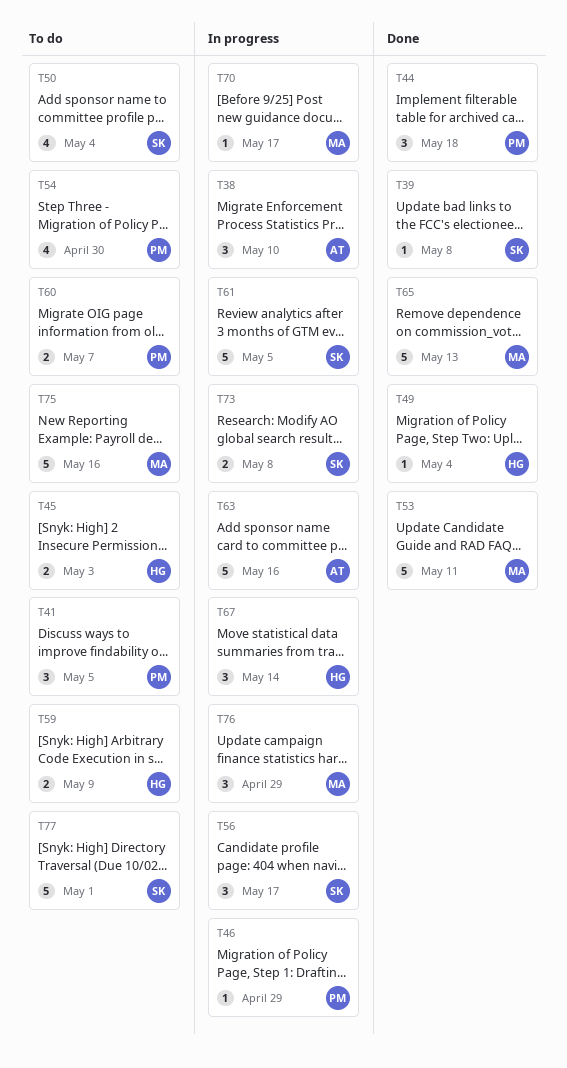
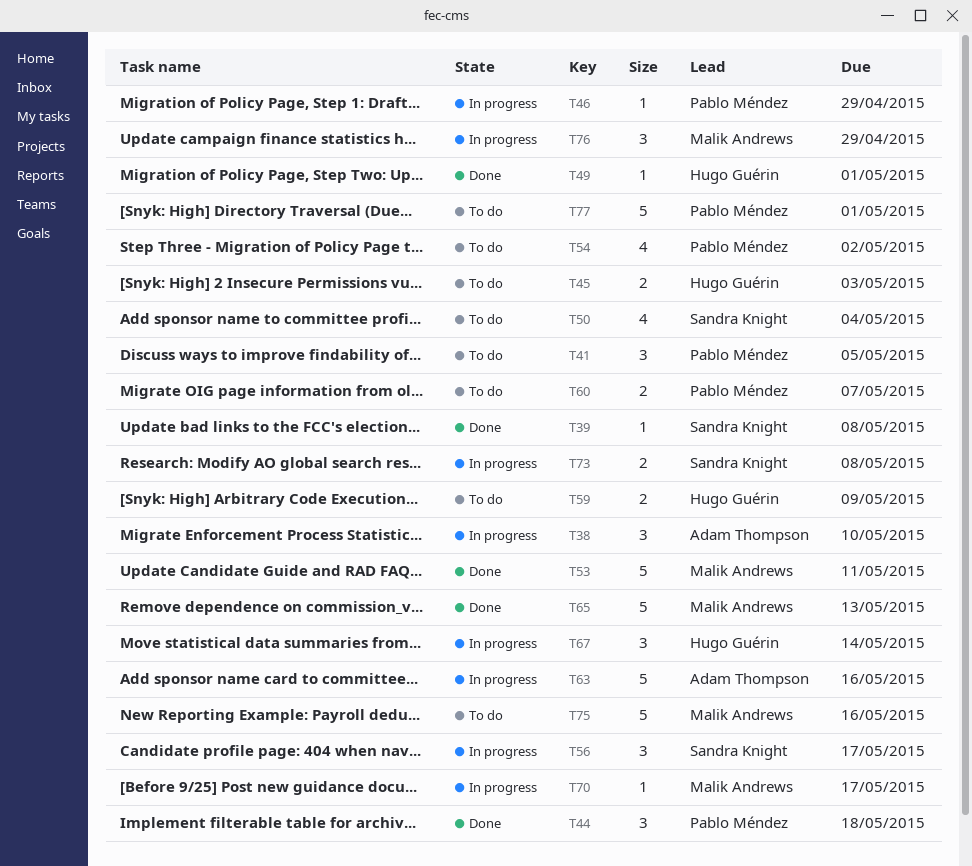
T49, due: May 4 -> May 1
T54, due: Apr 30 -> May 2
T61: present -> none
T77, owner: Sandra Knight -> Pablo Méndez

